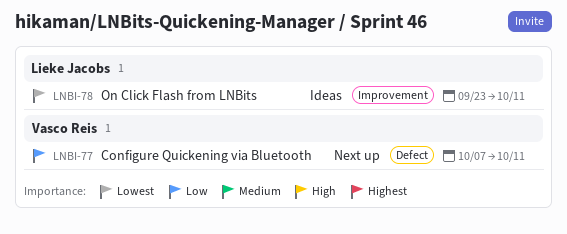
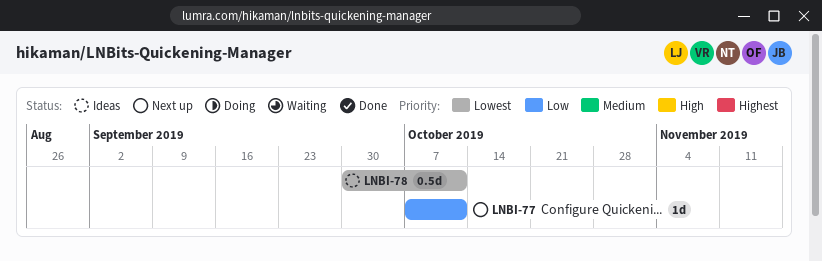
LNBI-78, start: Sep 23 -> Sep 30

